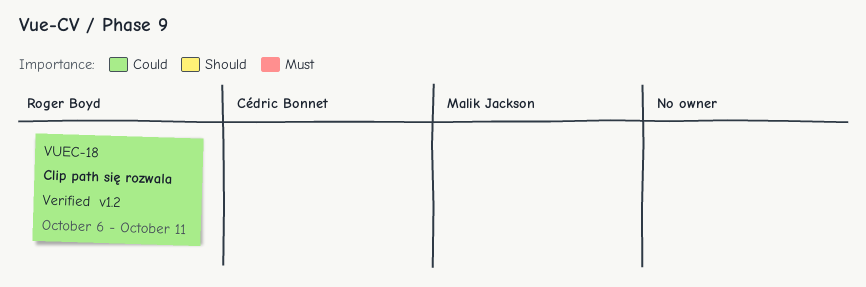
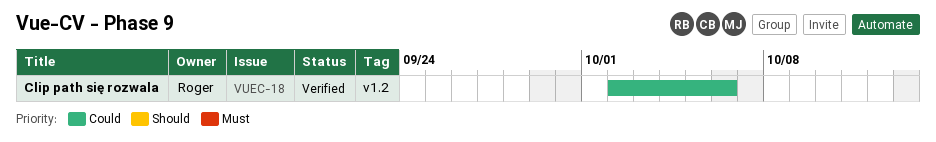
VUEC-18, start: Oct 6 -> Oct 2
VUEC-18, due: Oct 11 -> Oct 6

